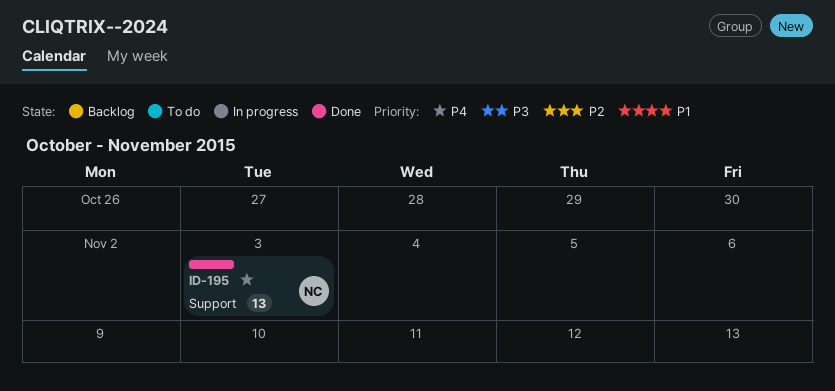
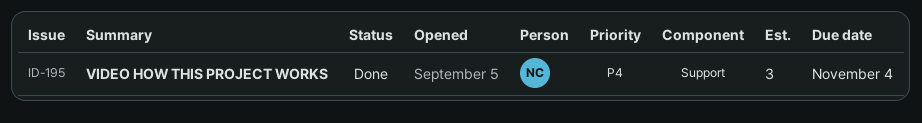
ID-195, estimate: 13 -> 3
ID-195, due: Nov 3 -> Nov 4

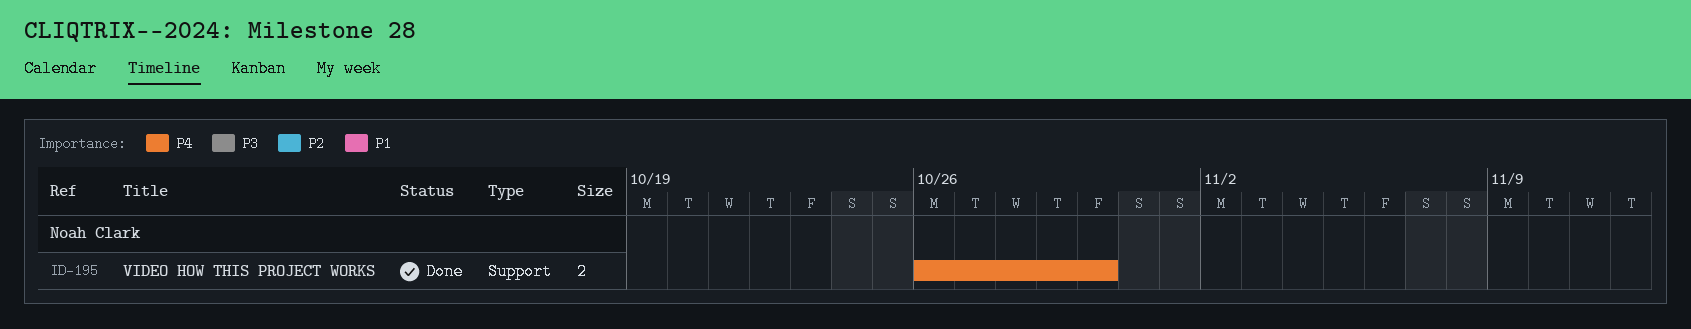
ID-195, estimate: 3 -> 2
ID-195, due: Nov 4 -> Oct 30

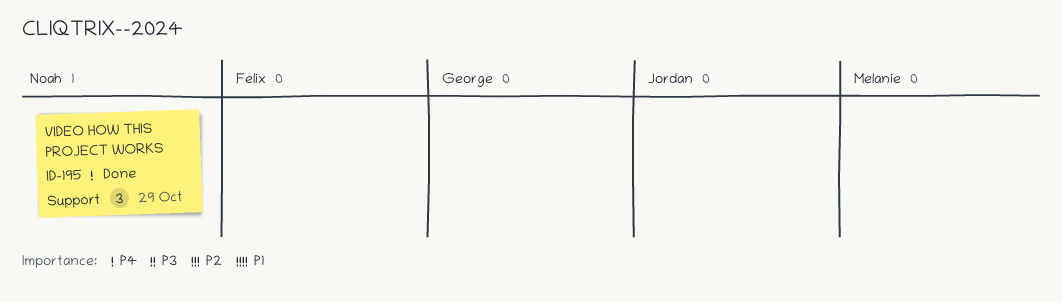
ID-195, estimate: 2 -> 3
ID-195, due: Oct 30 -> Oct 29

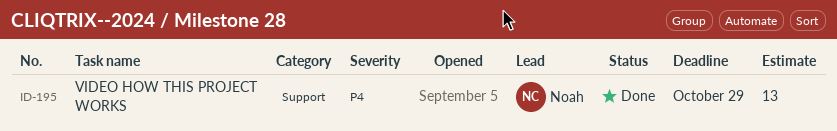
ID-195, estimate: 3 -> 13

